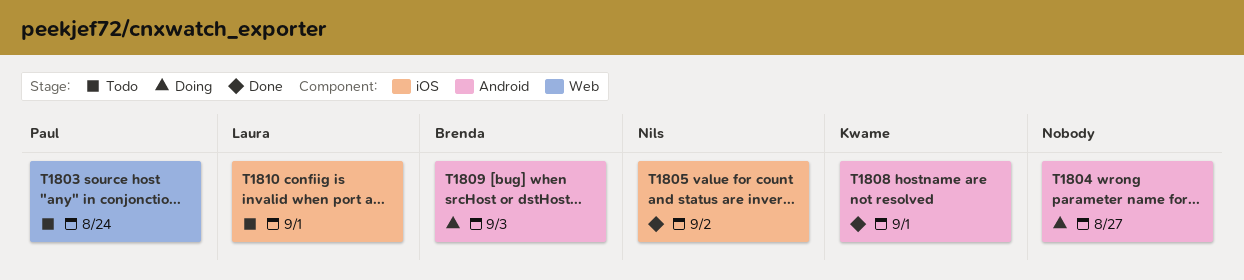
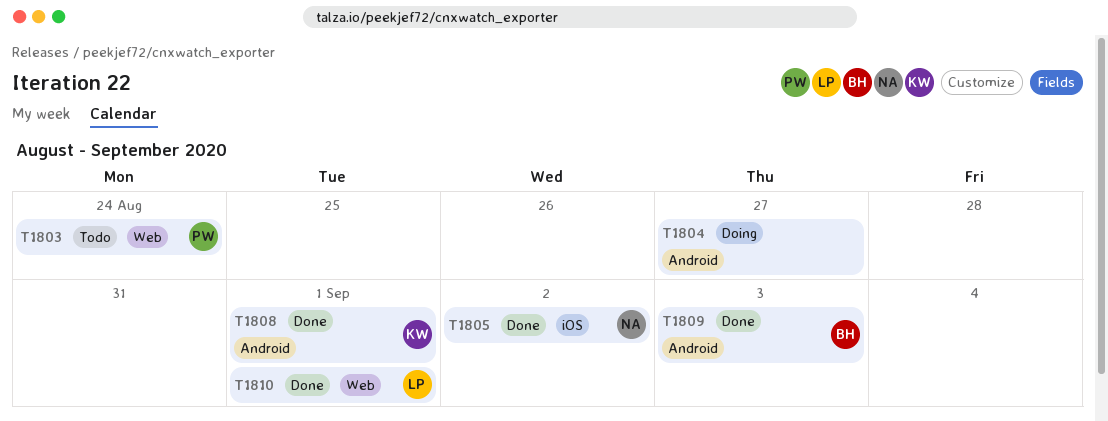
T1809, status: Doing -> Done
T1810, status: Todo -> Done
T1810, label: iOS -> Web

